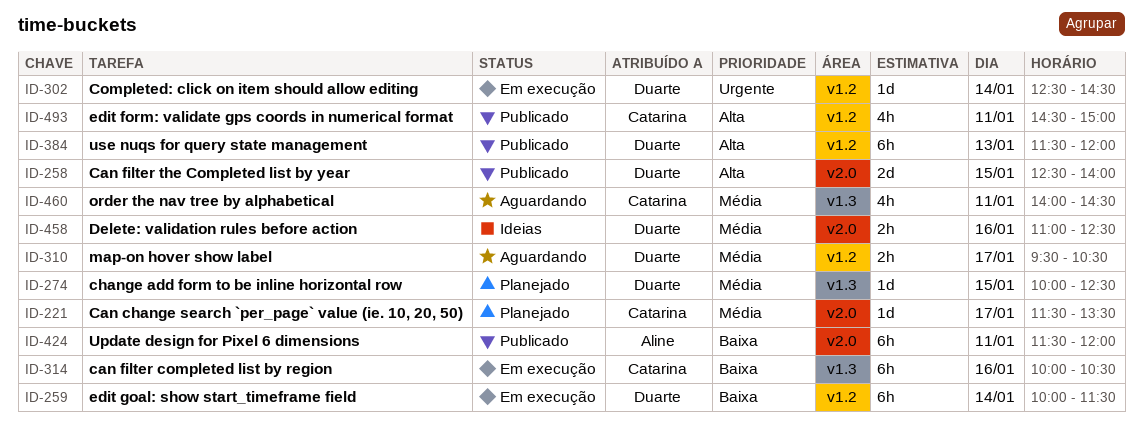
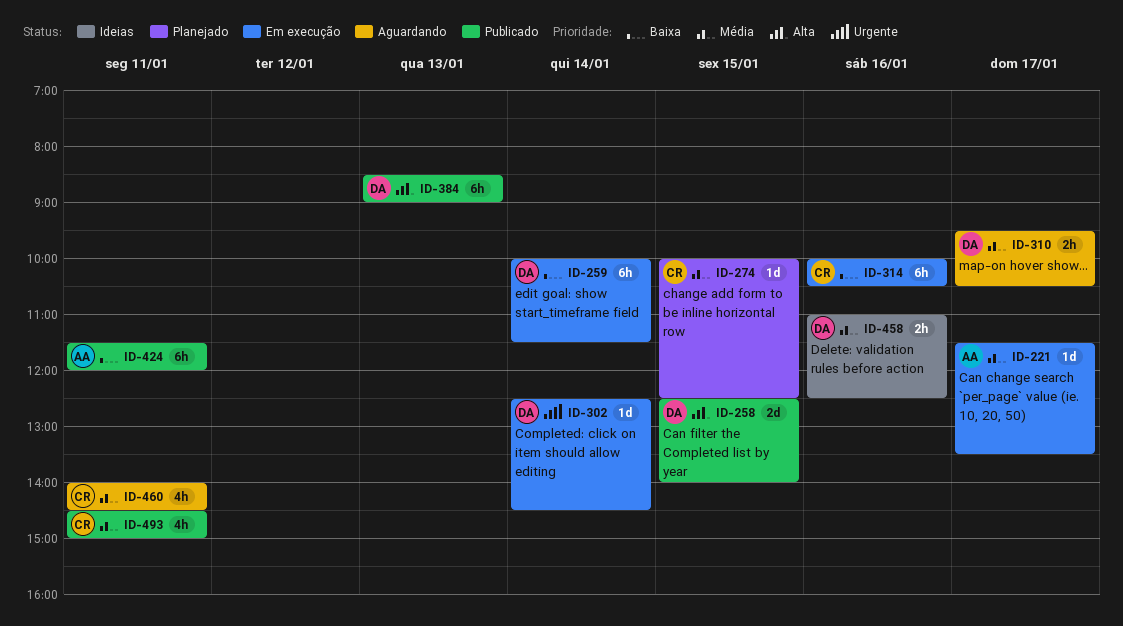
ID-221, status: Planejado -> Em execução
ID-221, owner: Catarina -> Aline
ID-274, owner: Duarte -> Catarina
ID-384, begins: 11:30 -> 08:30
ID-384, ends: 12:00 -> 09:00
ID-493, priority: Alta -> Média

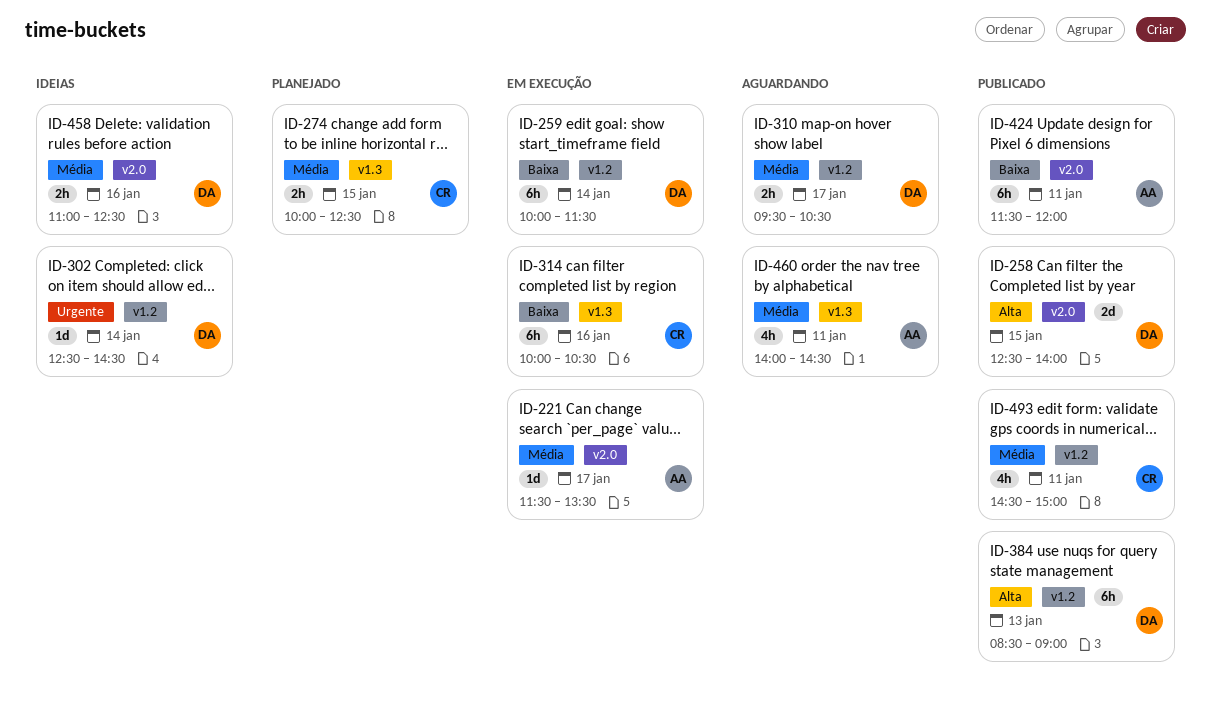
ID-274, estimate: 1d -> 2h
ID-302, status: Em execução -> Ideias
ID-460, owner: CR -> AA

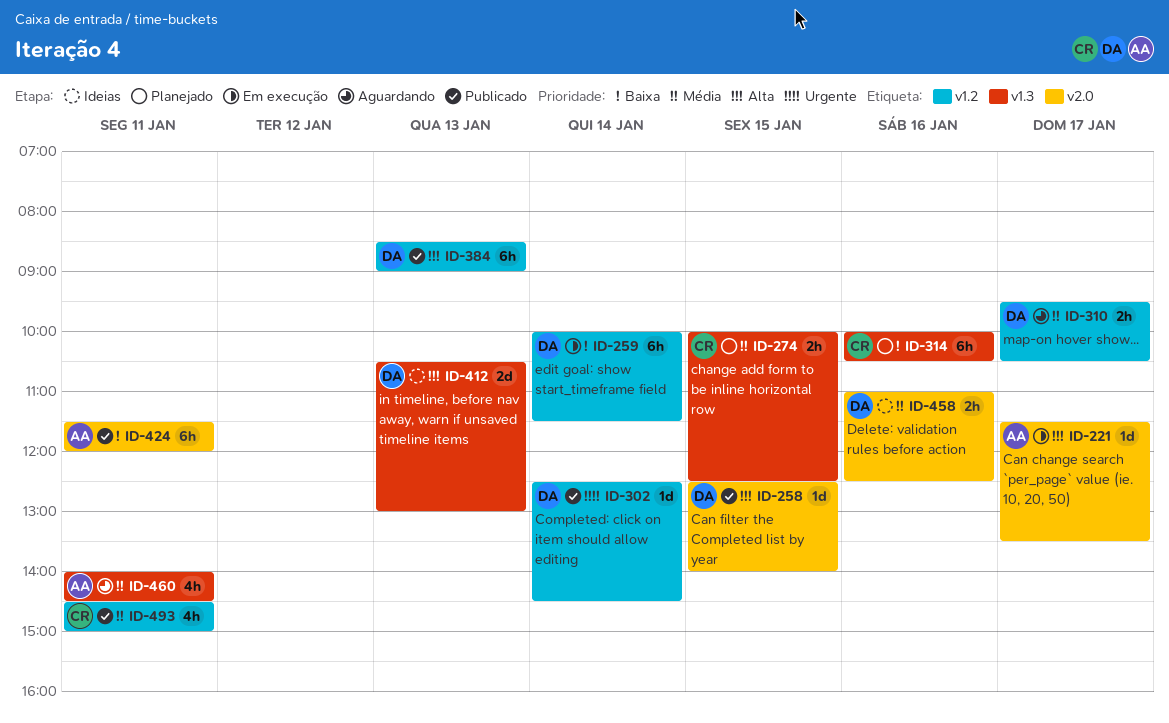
ID-221, priority: Média -> Alta
ID-258, estimate: 2d -> 1d
ID-302, status: Ideias -> Publicado
ID-314, status: Em execução -> Planejado
ID-412: none -> present

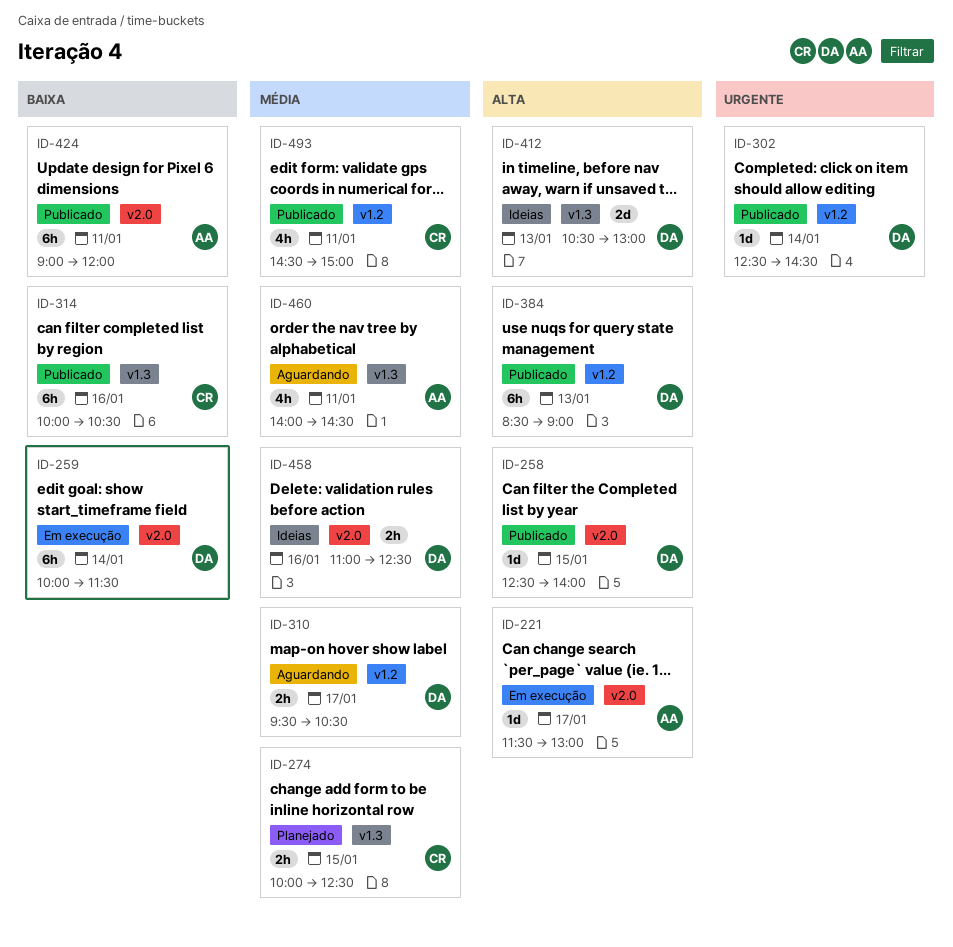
ID-221, ends: 13:30 -> 13:00
ID-259, label: v1.2 -> v2.0
ID-314, status: Planejado -> Publicado
ID-424, begins: 11:30 -> 09:00

